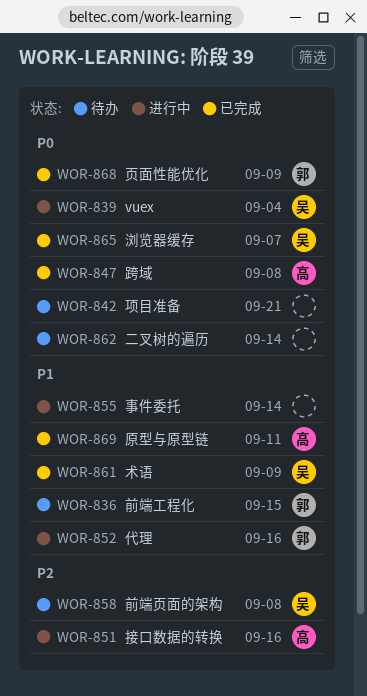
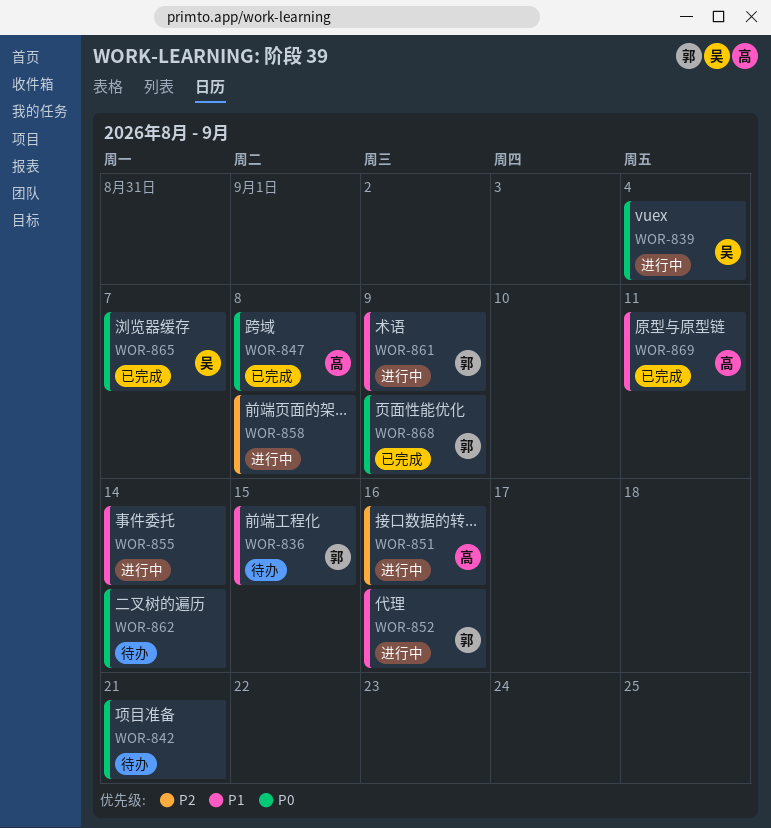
WOR-858, status: 待办 -> 进行中
WOR-858, owner: 吴 -> none
WOR-861, status: 已完成 -> 进行中
WOR-861, owner: 吴 -> 郭

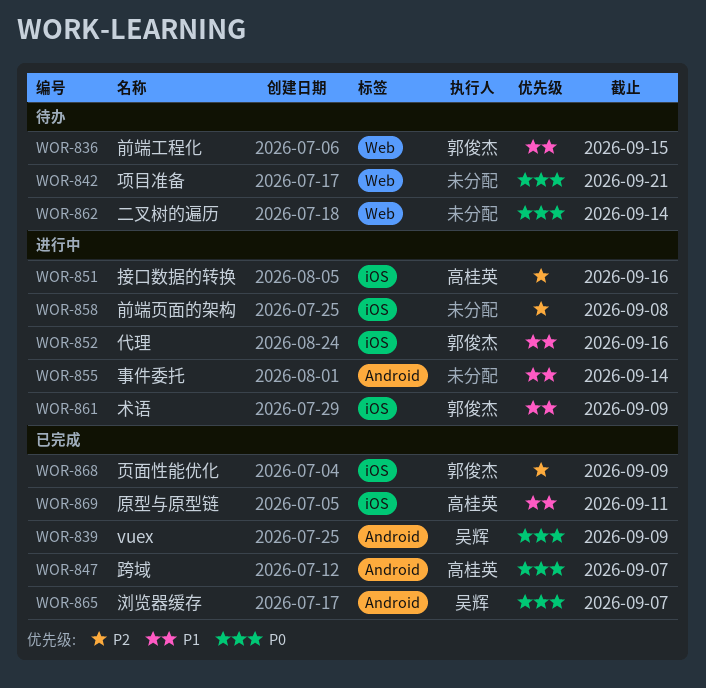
WOR-839, status: 进行中 -> 已完成
WOR-839, due: Sep 4 -> Sep 9
WOR-847, due: Sep 8 -> Sep 7
WOR-868, priority: P0 -> P2

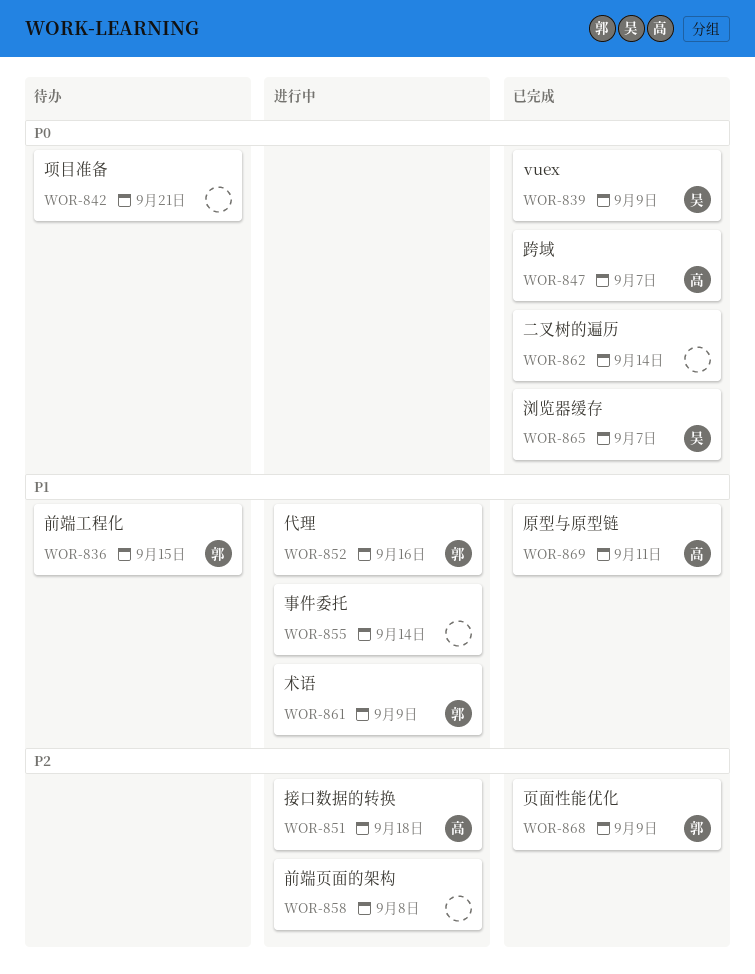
WOR-851, due: Sep 16 -> Sep 18
WOR-862, status: 待办 -> 已完成

